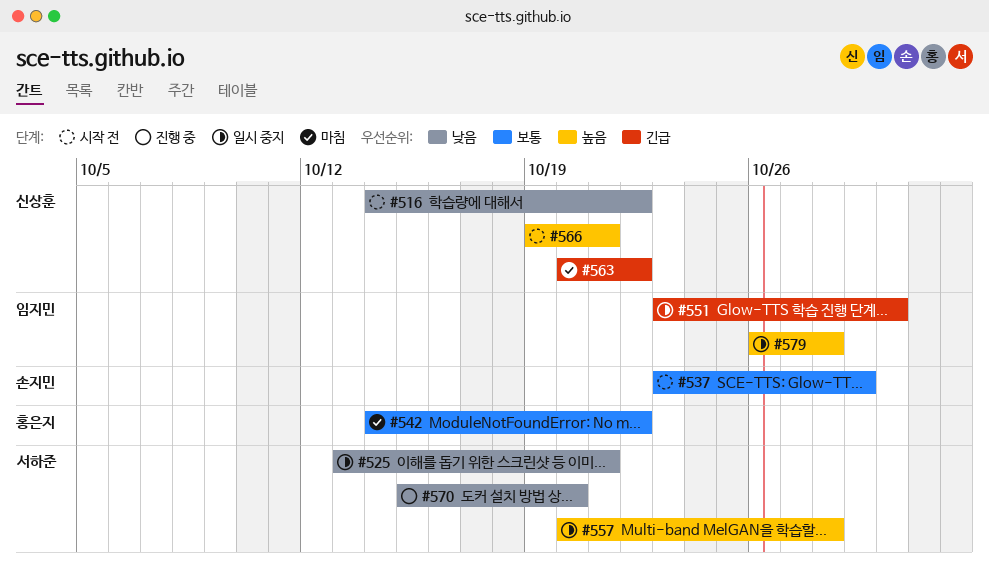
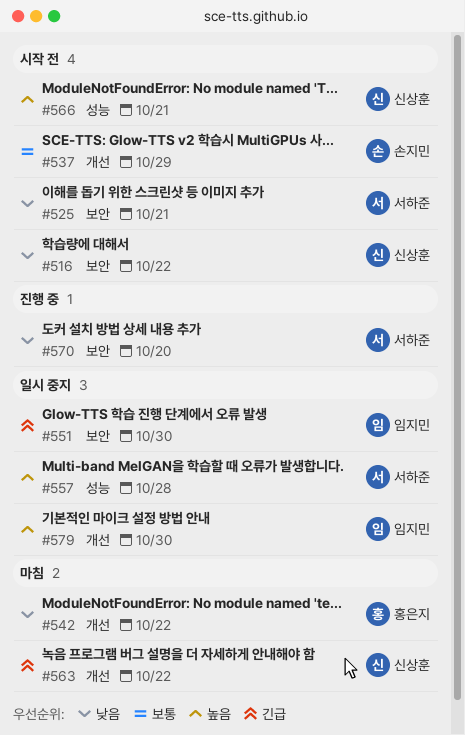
#525, status: 일시 중지 -> 시작 전
#542, priority: 보통 -> 낮음
#579, due: Oct 28 -> Oct 30

